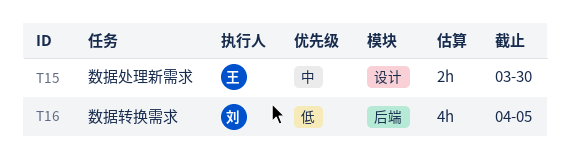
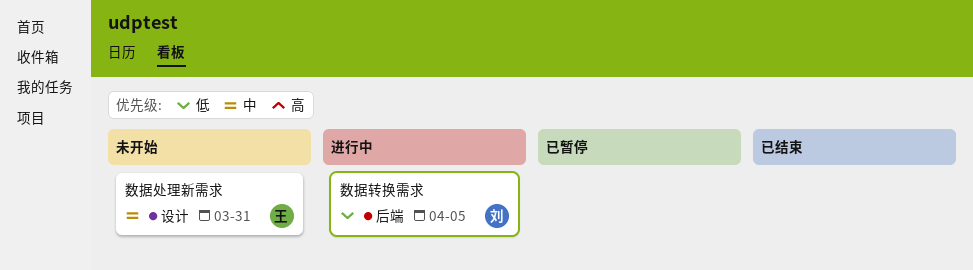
数据处理新需求, due: Mar 30 -> Mar 31

